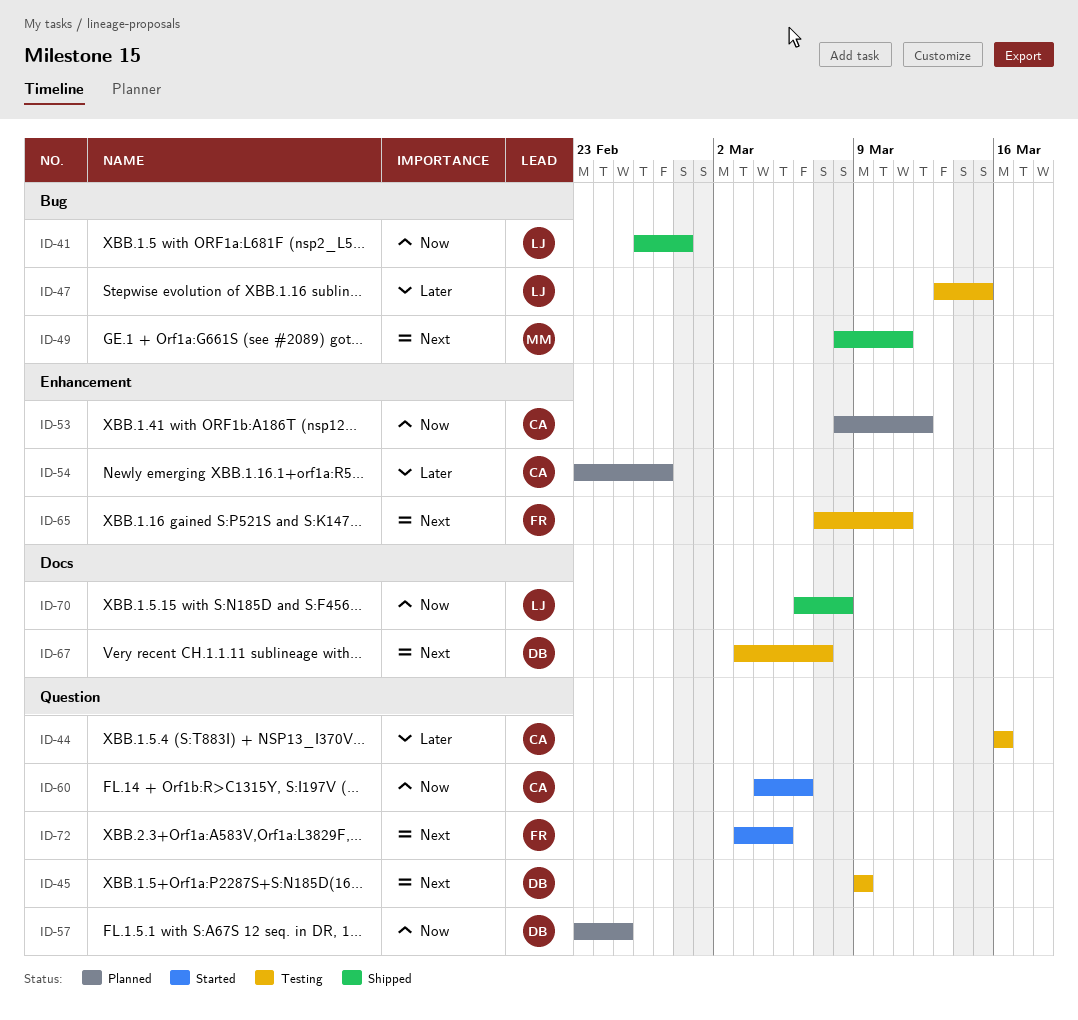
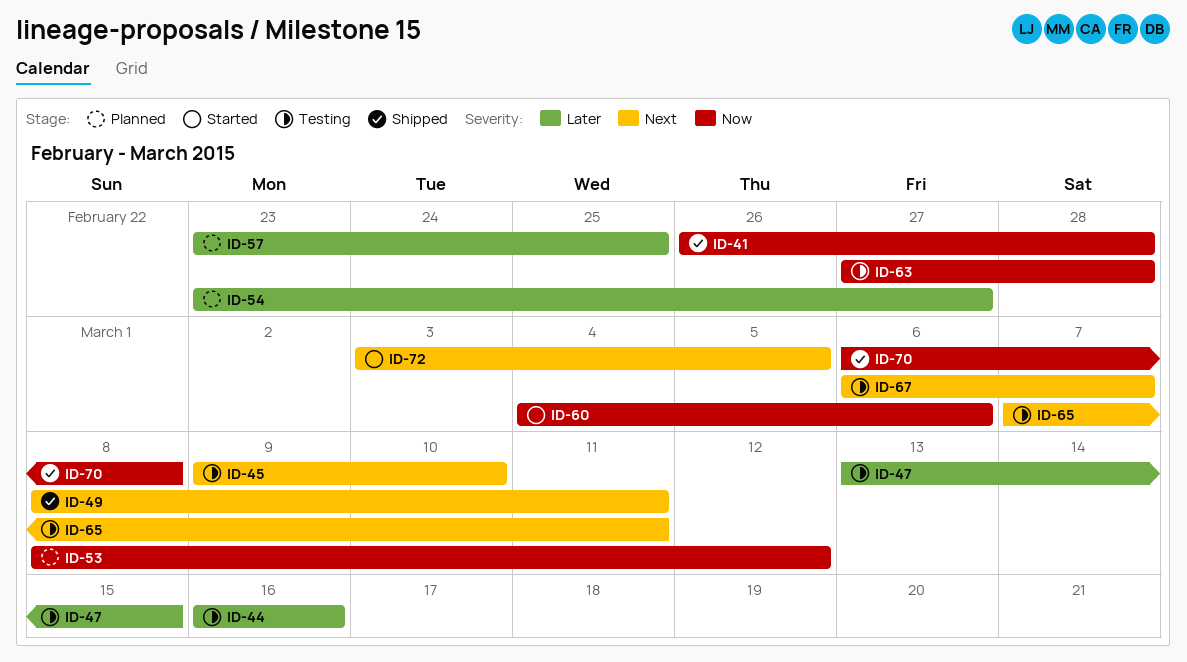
ID-45, due: Mar 9 -> Mar 10
ID-57, priority: Now -> Later
ID-63: none -> present
ID-67, start: Mar 3 -> Mar 6

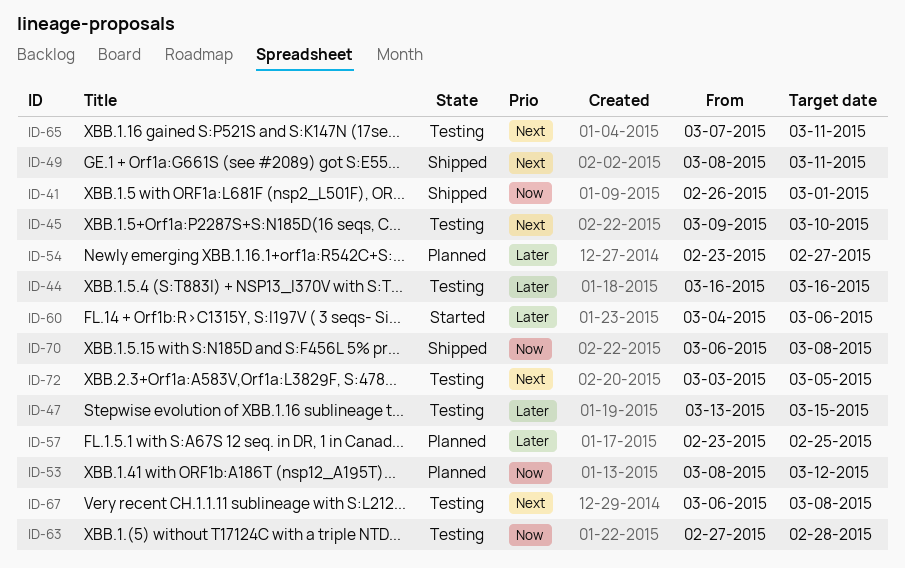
ID-41, due: Feb 28 -> Mar 1
ID-60, priority: Now -> Later
ID-67, due: Mar 7 -> Mar 8
ID-72, status: Started -> Testing

